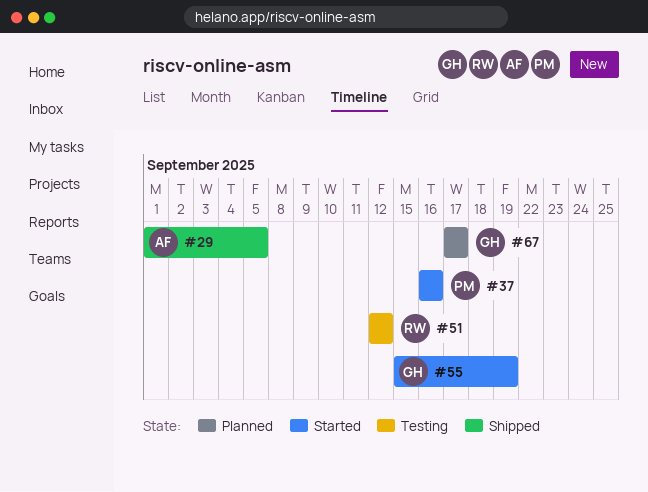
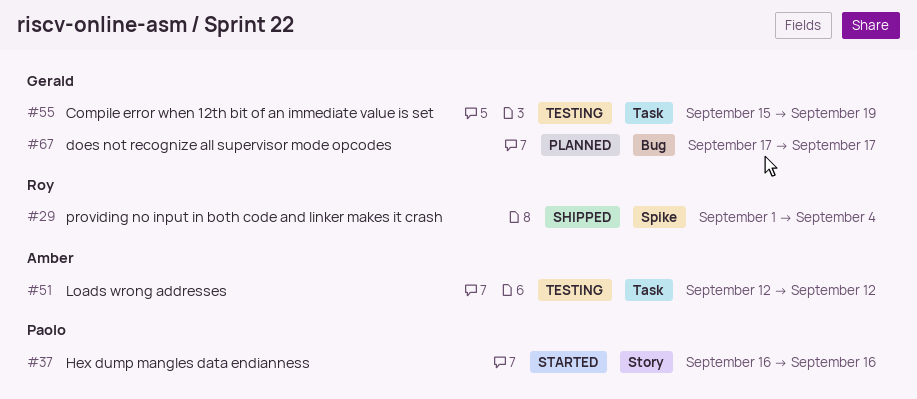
#29, owner: Amber -> Roy
#29, due: Sep 5 -> Sep 4
#51, owner: Roy -> Amber
#55, status: Started -> Testing

